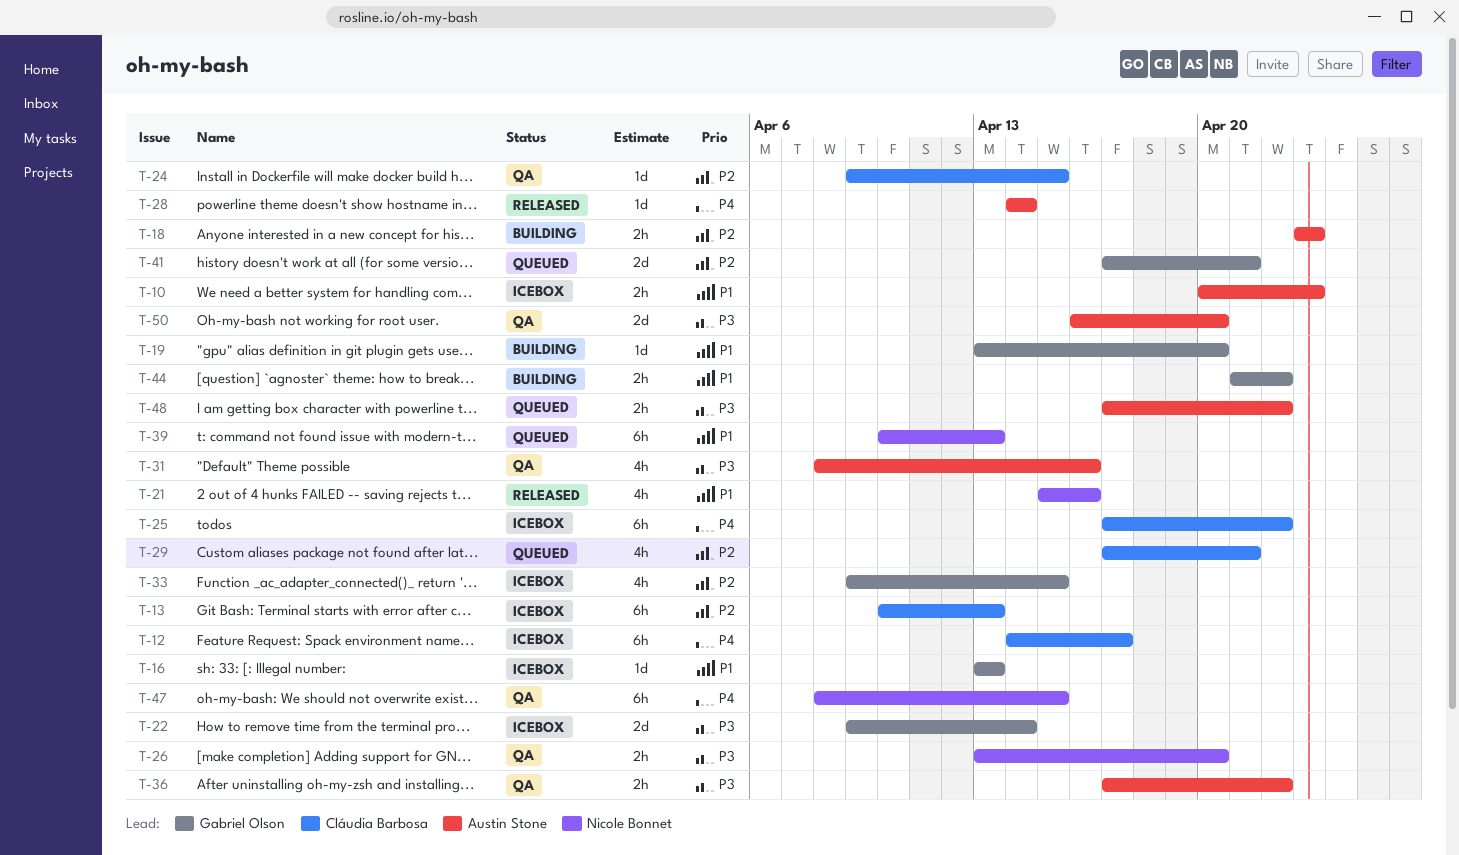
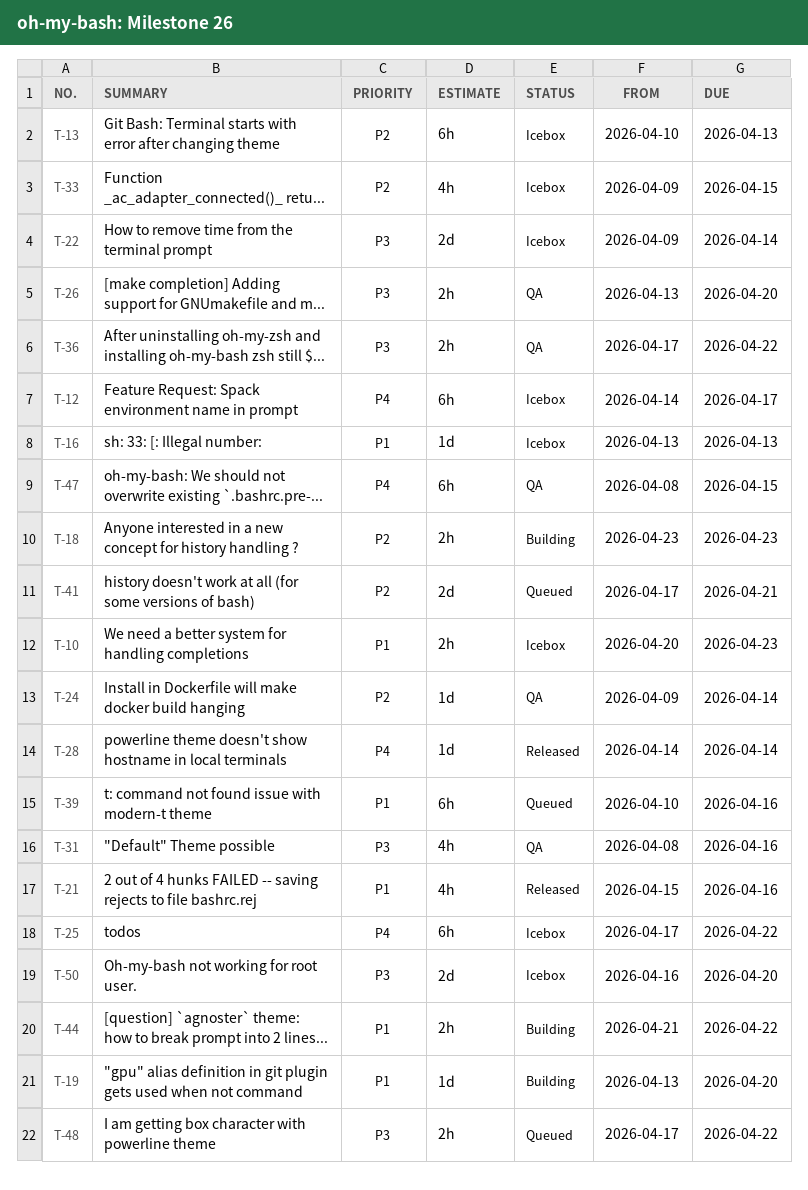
T-24, due: Apr 15 -> Apr 14
T-29: present -> none
T-39, due: Apr 13 -> Apr 16
T-50, status: QA -> Icebox

